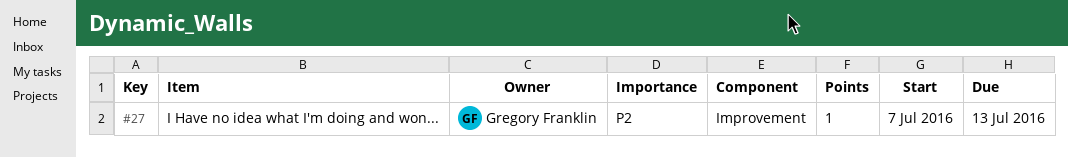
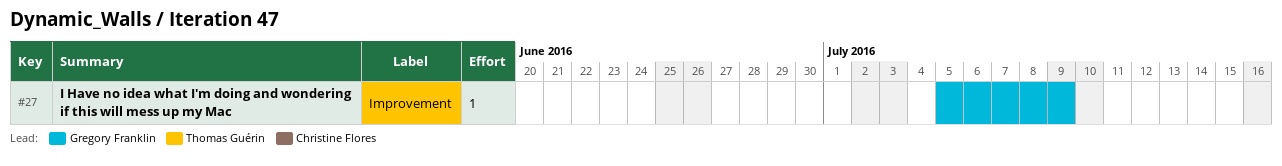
#27, start: Jul 7 -> Jul 5
#27, due: Jul 13 -> Jul 9

